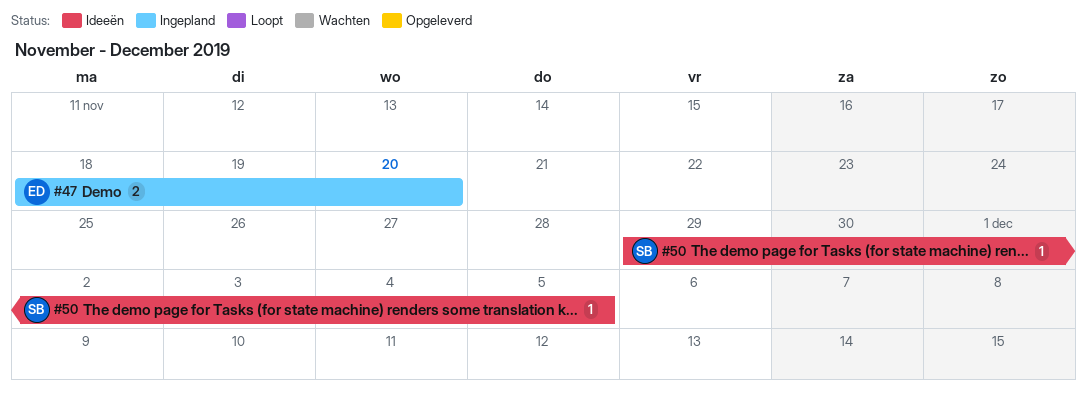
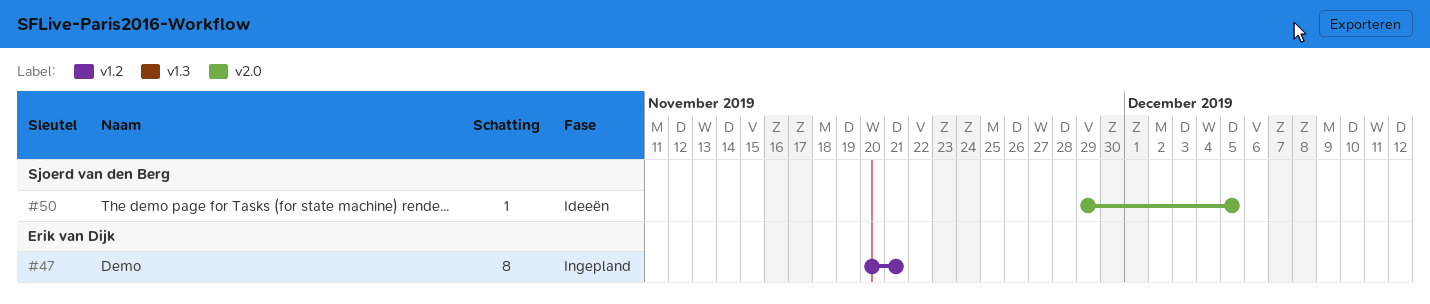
#47, estimate: 2 -> 8
#47, start: Nov 18 -> Nov 20
#47, due: Nov 20 -> Nov 21

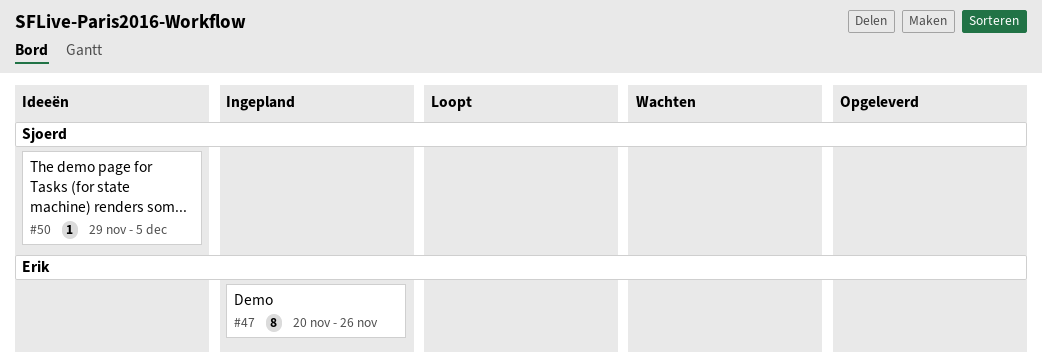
#47, due: Nov 21 -> Nov 26

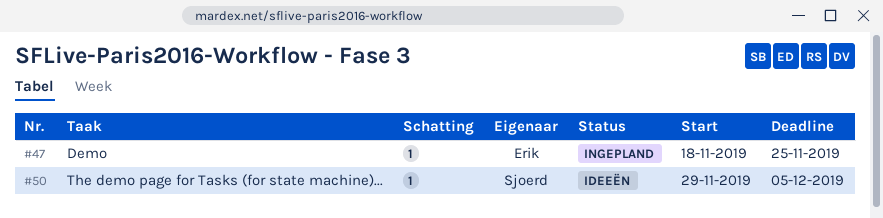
#47, estimate: 8 -> 1
#47, start: Nov 20 -> Nov 18
#47, due: Nov 26 -> Nov 25

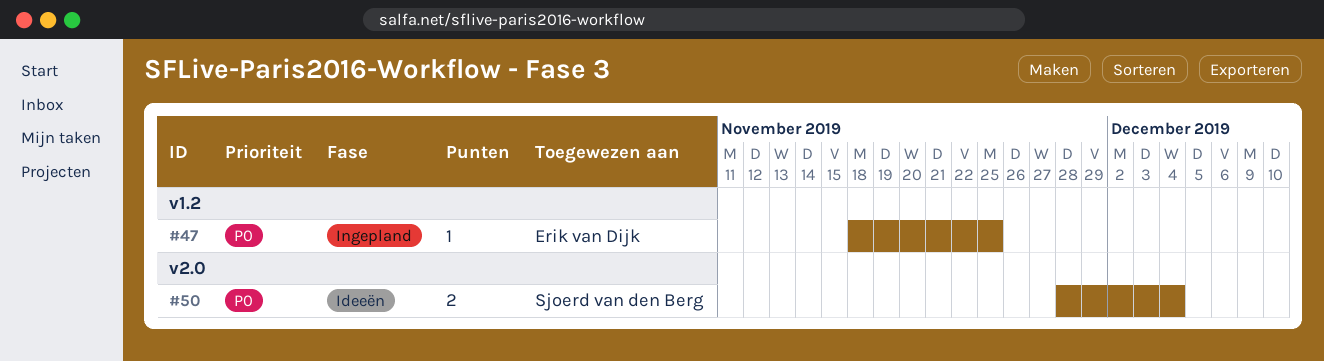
#50, estimate: 1 -> 2
#50, start: Nov 29 -> Nov 28
#50, due: Dec 5 -> Dec 4

